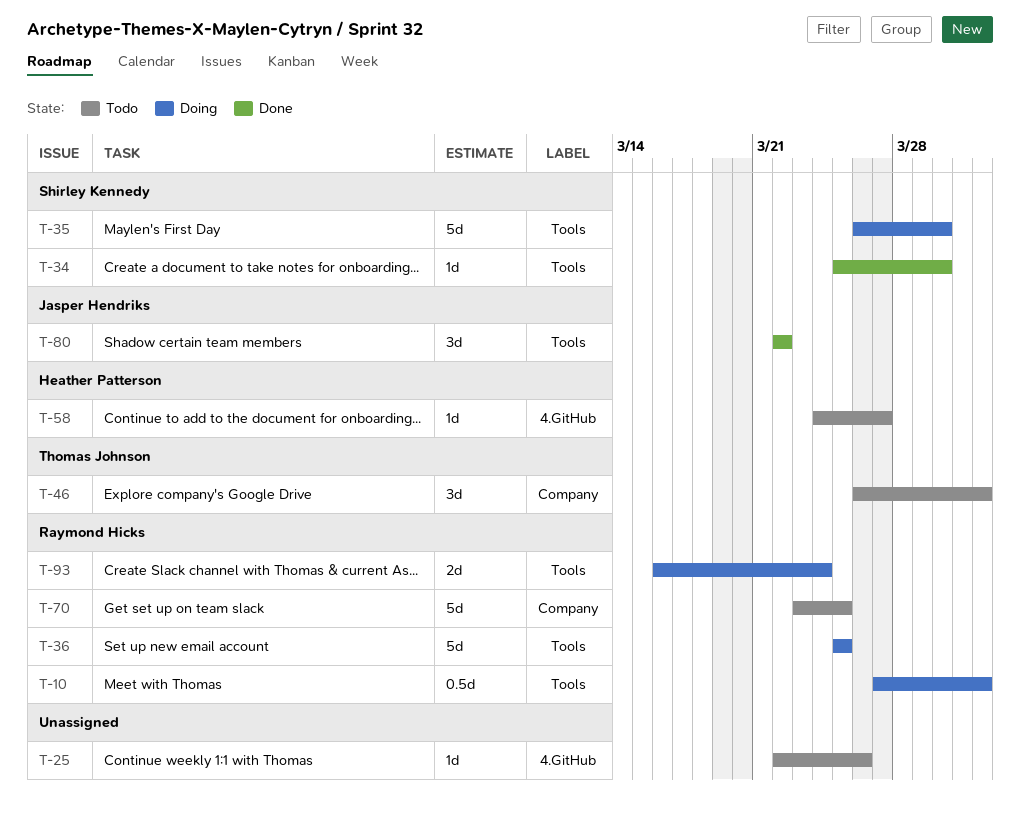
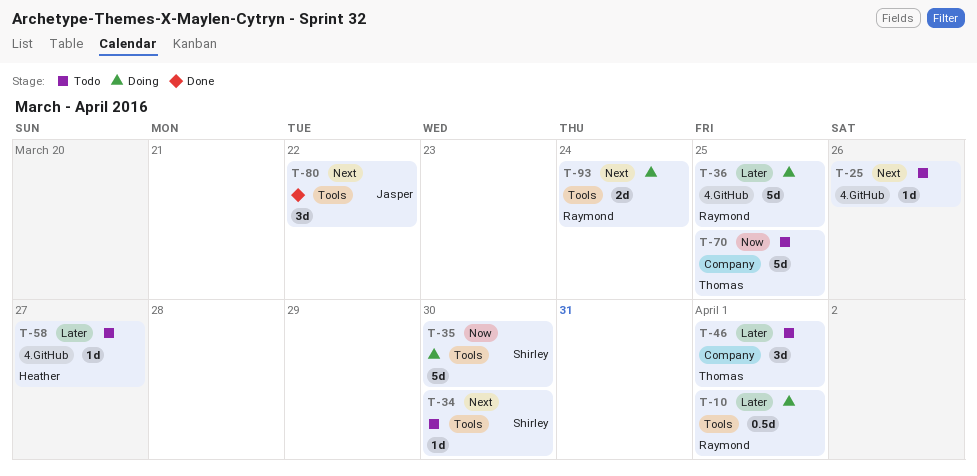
T-34, status: Done -> Todo
T-36, label: Tools -> 4.GitHub
T-70, owner: Raymond Hicks -> Thomas Johnson

